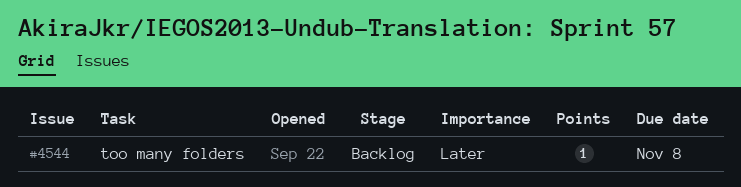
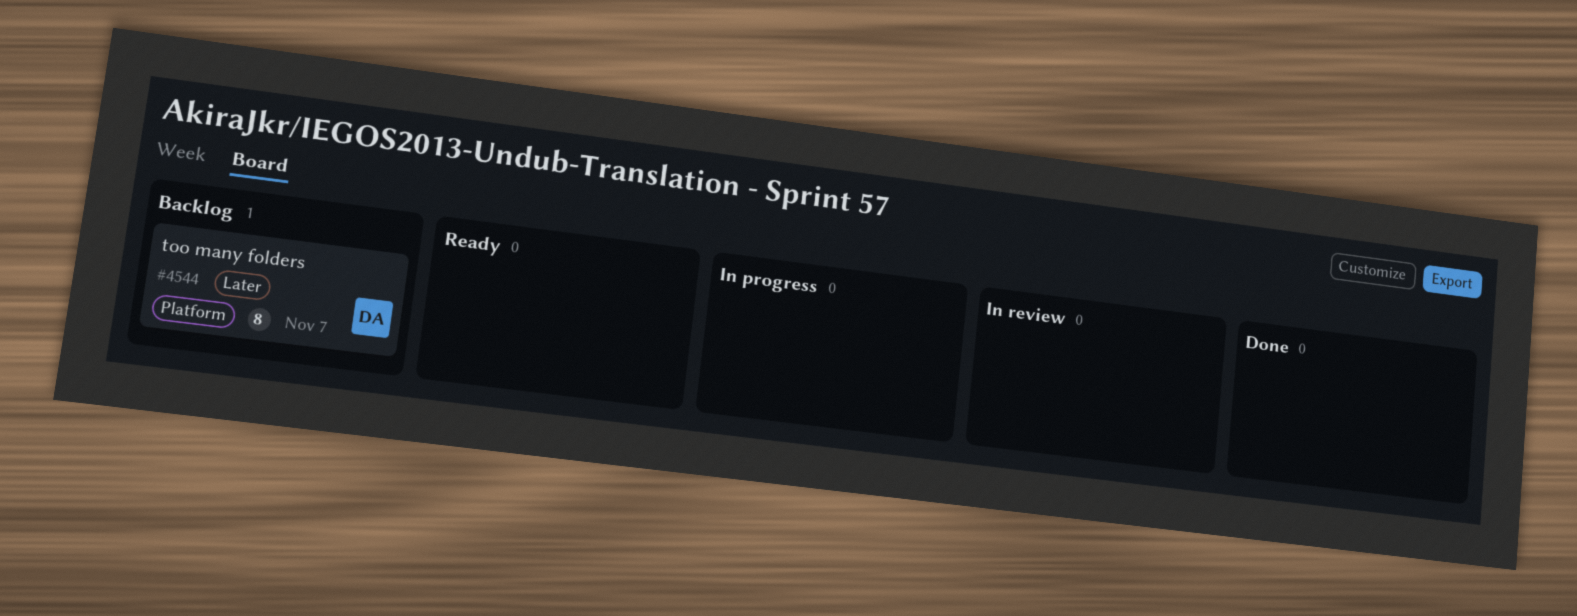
#4544, estimate: 1 -> 8
#4544, due: Nov 8 -> Nov 7

